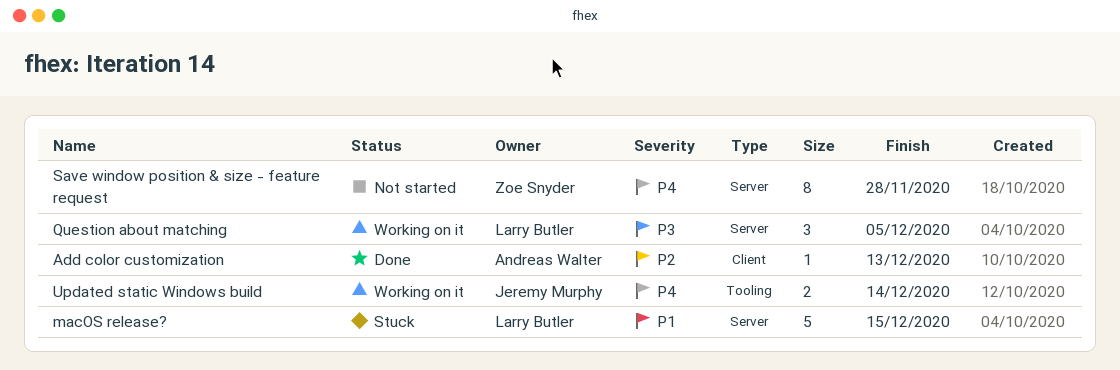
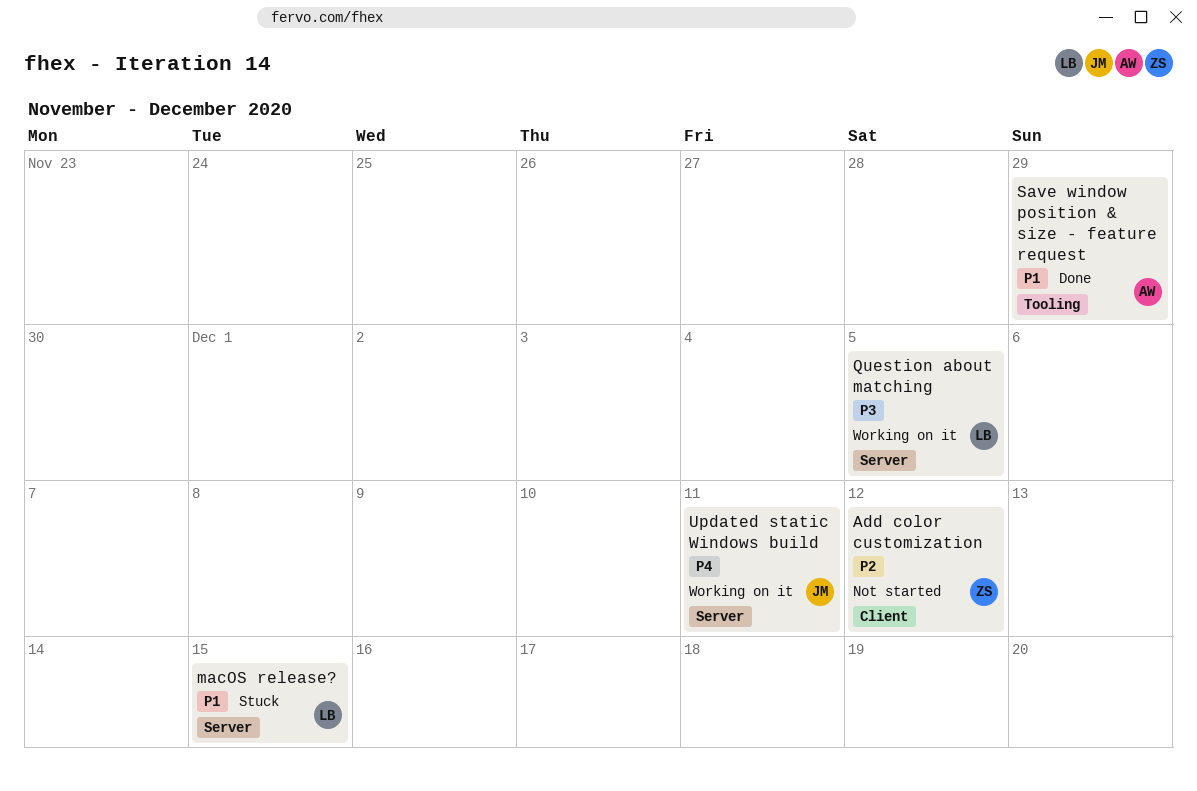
Add color customization, status: Done -> Not started
Add color customization, owner: Andreas Walter -> Zoe Snyder
Add color customization, due: Dec 13 -> Dec 12
Save window position & size - feature request, status: Not started -> Done
Save window position & size - feature request, owner: Zoe Snyder -> Andreas Walter
Save window position & size - feature request, priority: P4 -> P1
Save window position & size - feature request, label: Server -> Tooling
Save window position & size - feature request, due: Nov 28 -> Nov 29
Updated static Windows build, label: Tooling -> Server
Updated static Windows build, due: Dec 14 -> Dec 11

